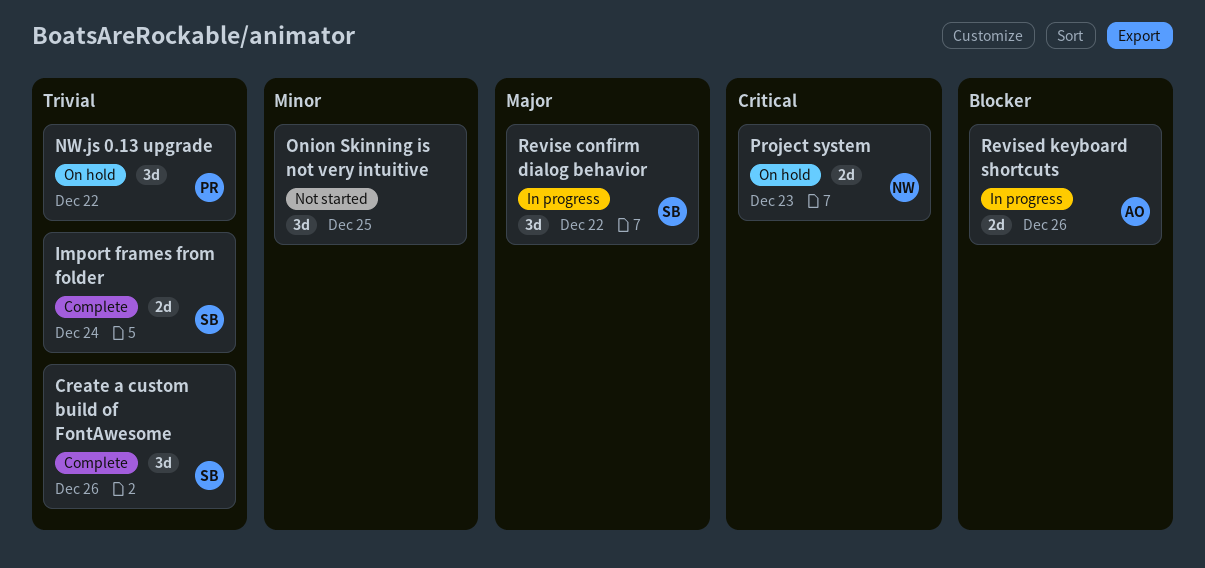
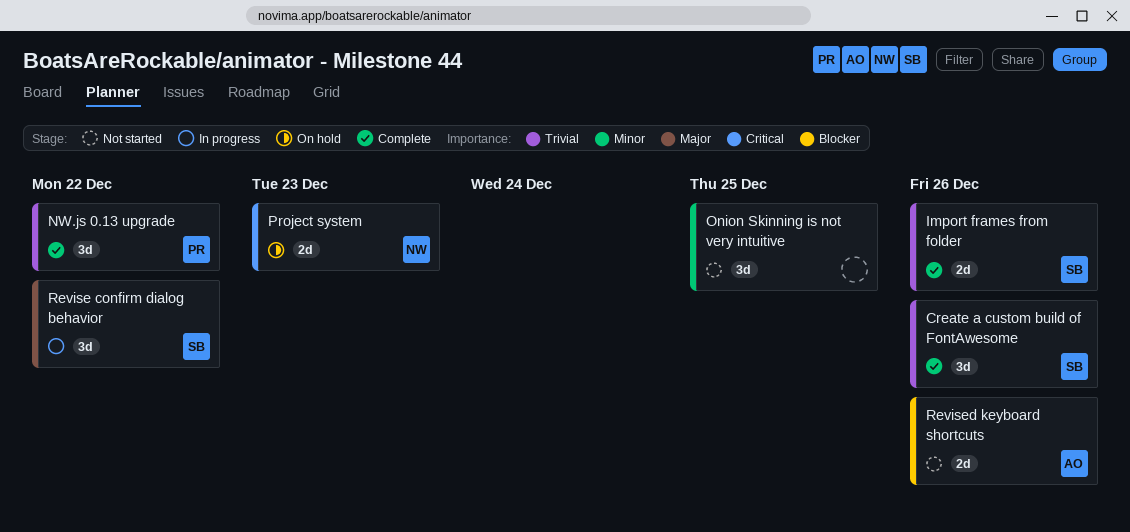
Import frames from folder, due: Dec 24 -> Dec 26
NW.js 0.13 upgrade, status: On hold -> Complete
Revised keyboard shortcuts, status: In progress -> Not started

